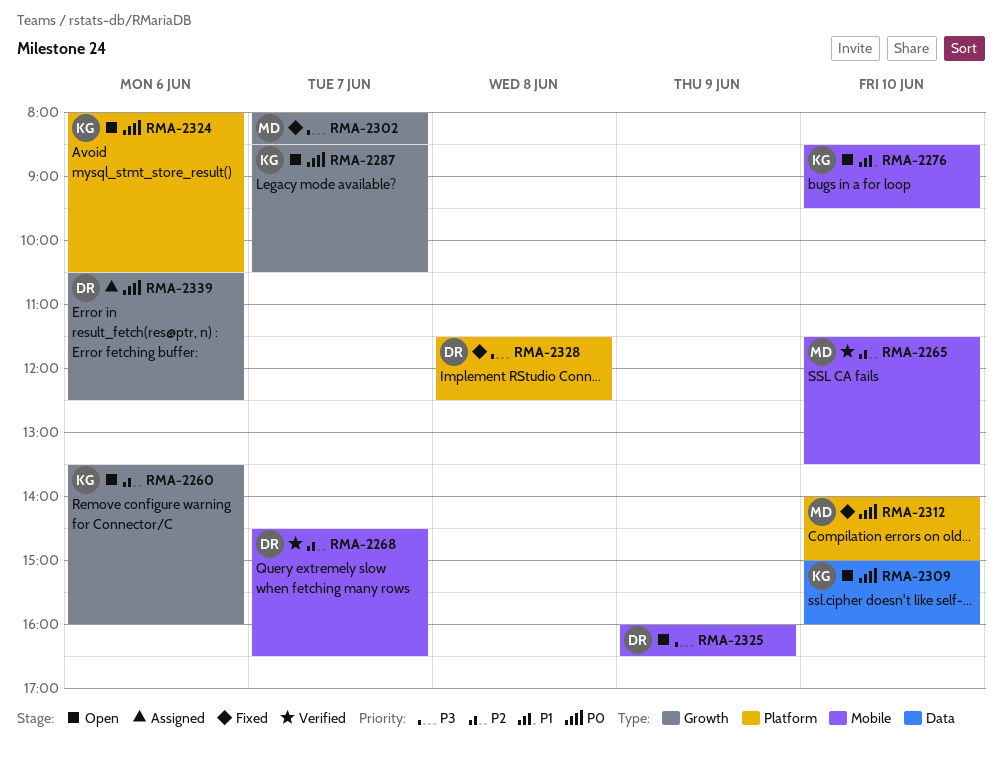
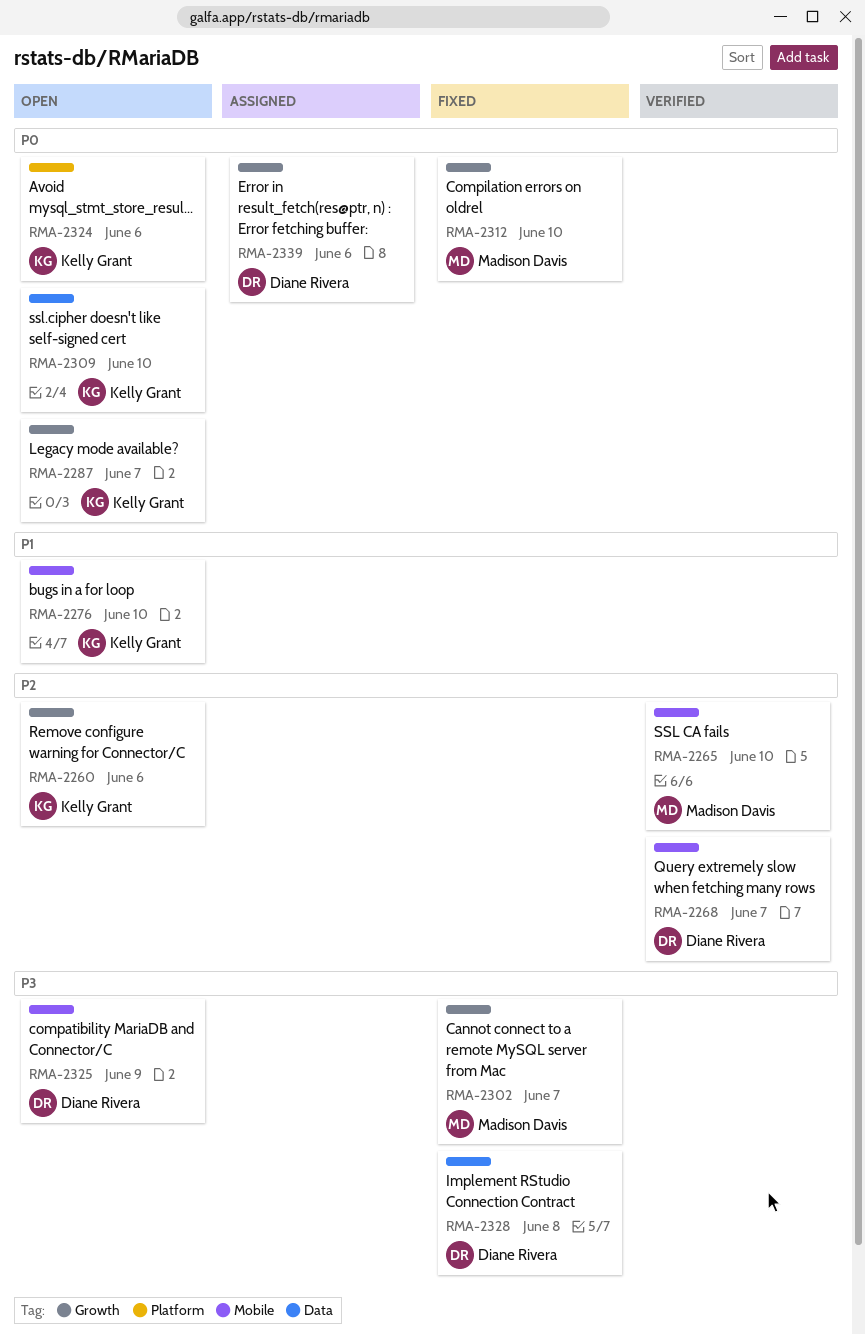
RMA-2312, label: Platform -> Growth
RMA-2328, label: Platform -> Data

